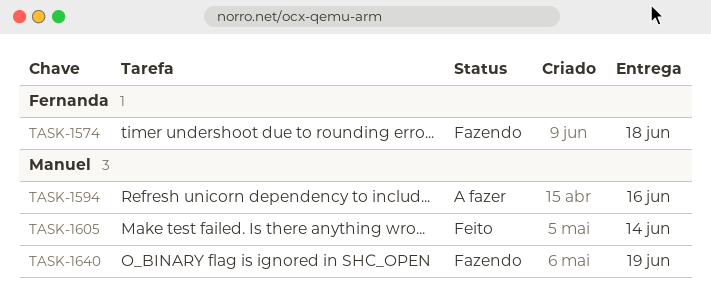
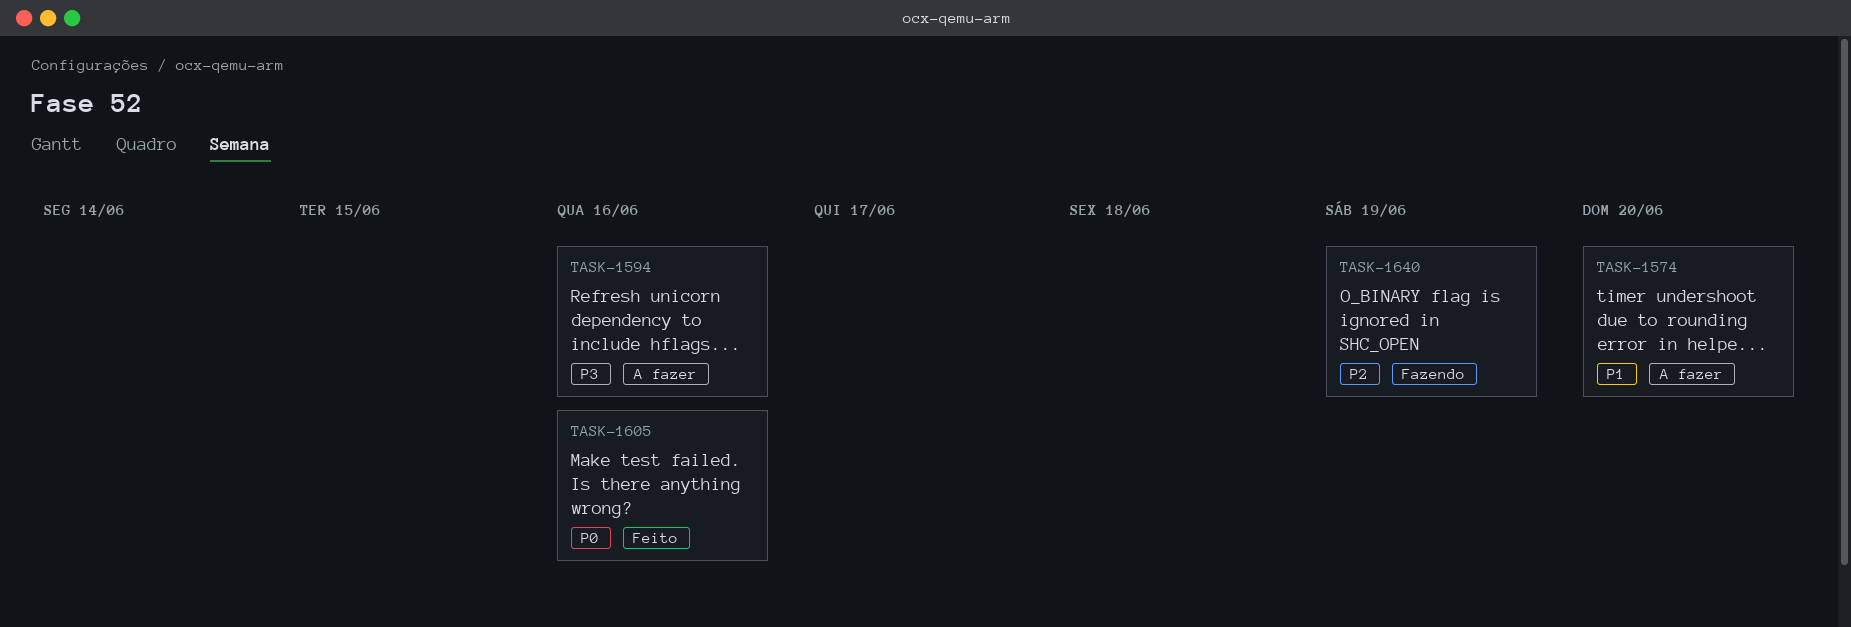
TASK-1574, status: Fazendo -> A fazer
TASK-1574, due: Jun 18 -> Jun 20
TASK-1605, due: Jun 14 -> Jun 16

